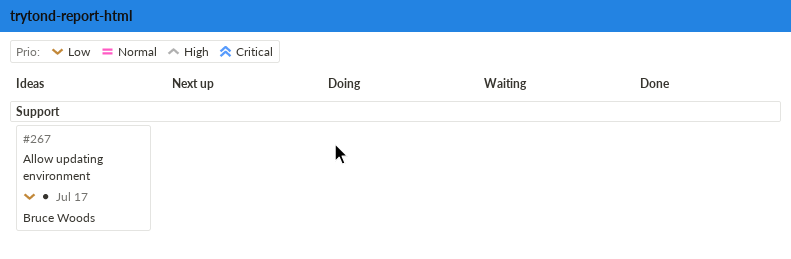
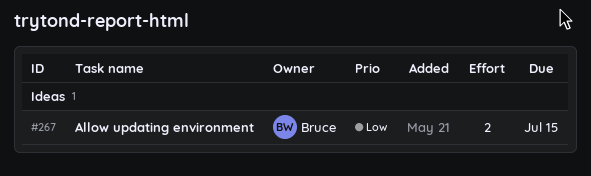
#267, estimate: 1 -> 2
#267, due: Jul 17 -> Jul 15

